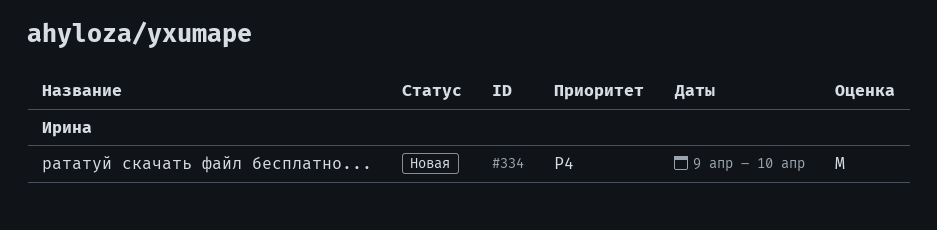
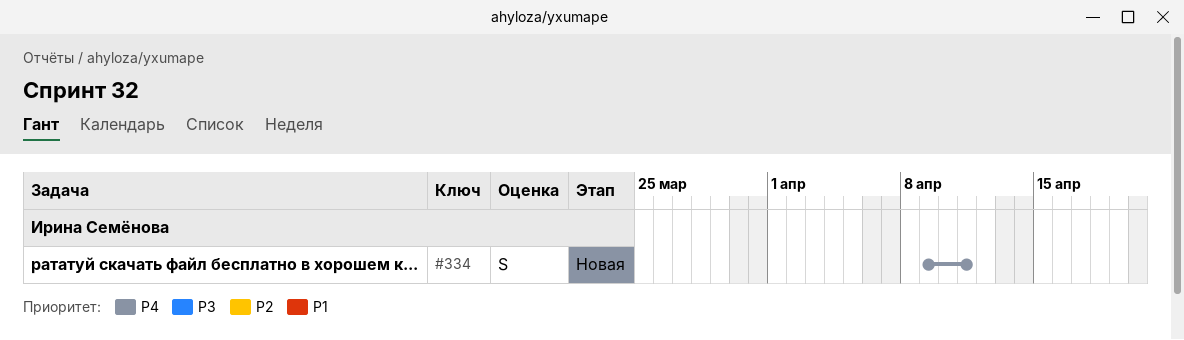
#334, estimate: M -> S
#334, due: Apr 10 -> Apr 11

